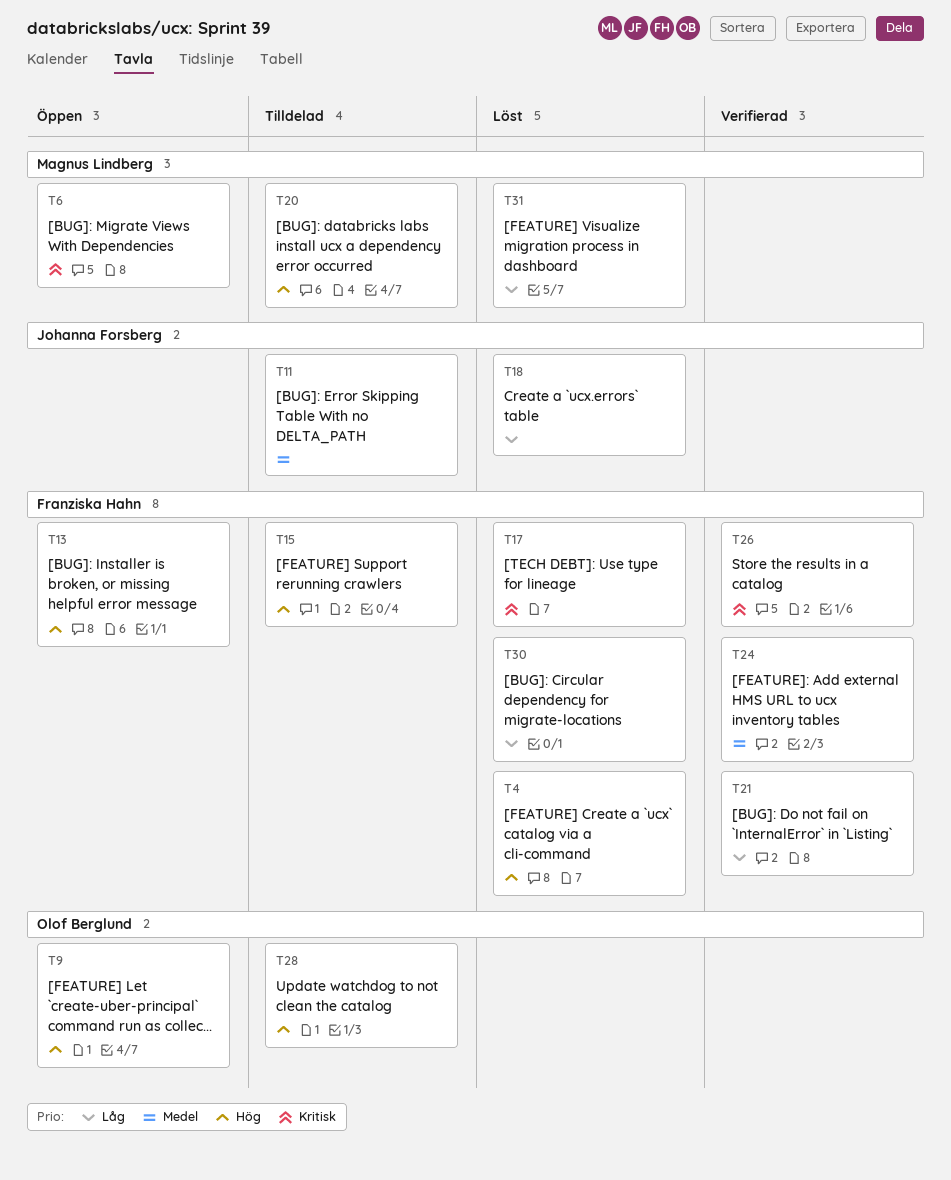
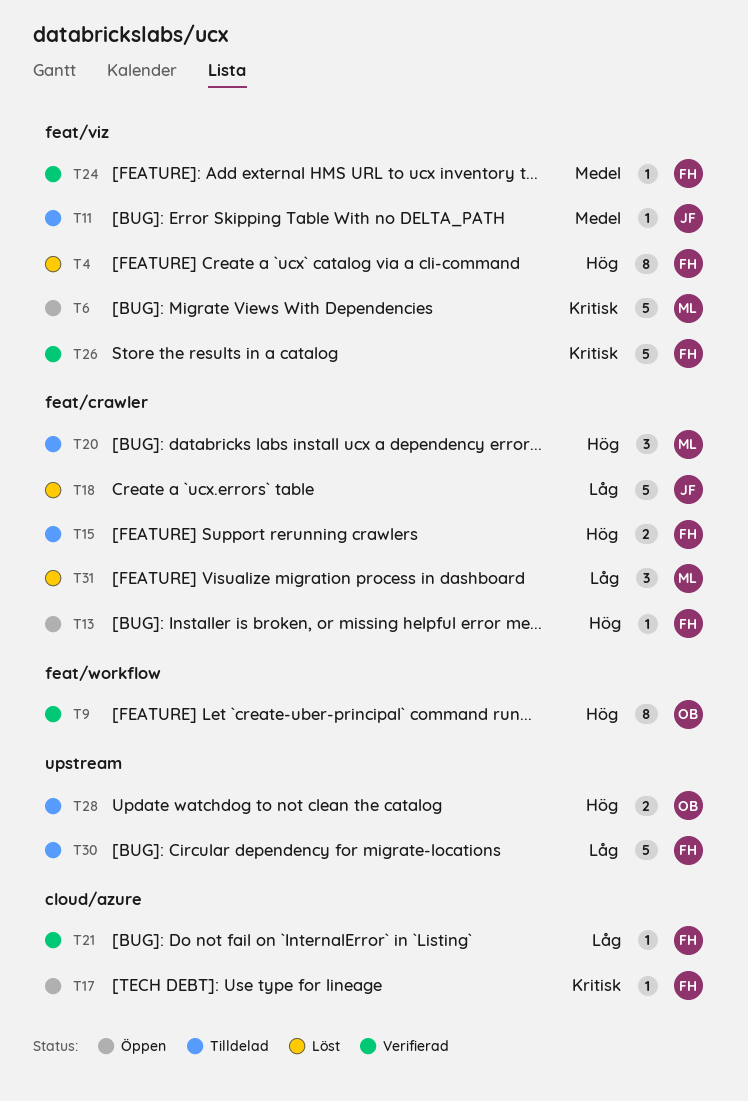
T9, status: Öppen -> Verifierad
T17, status: Löst -> Öppen
T30, status: Löst -> Tilldelad

